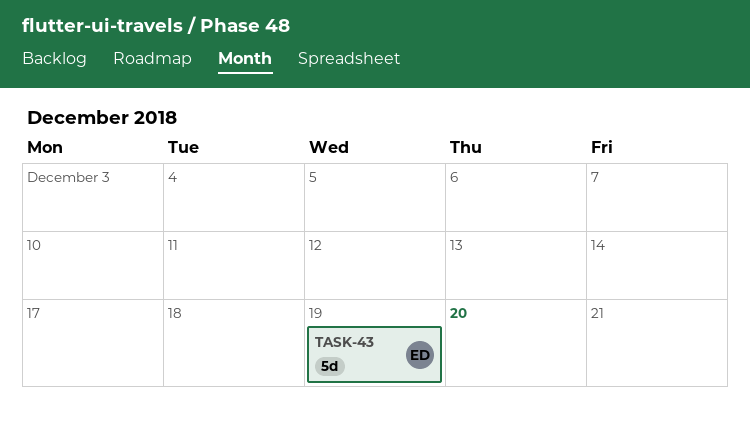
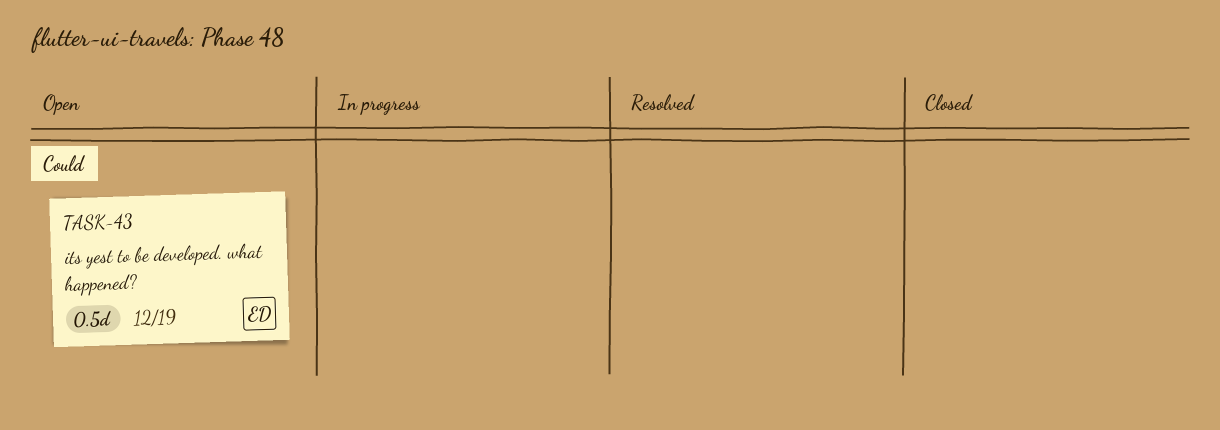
TASK-43, estimate: 5d -> 0.5d

